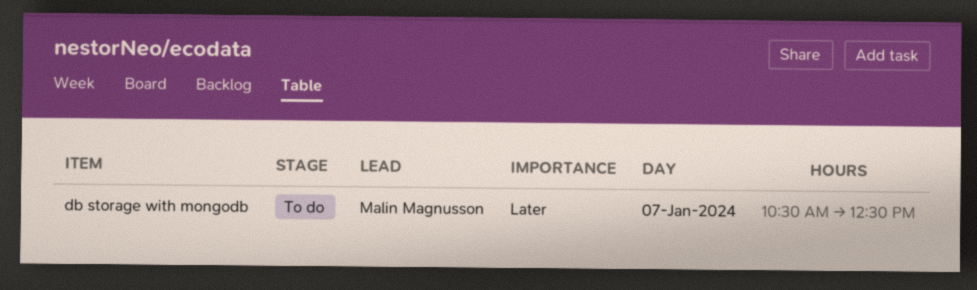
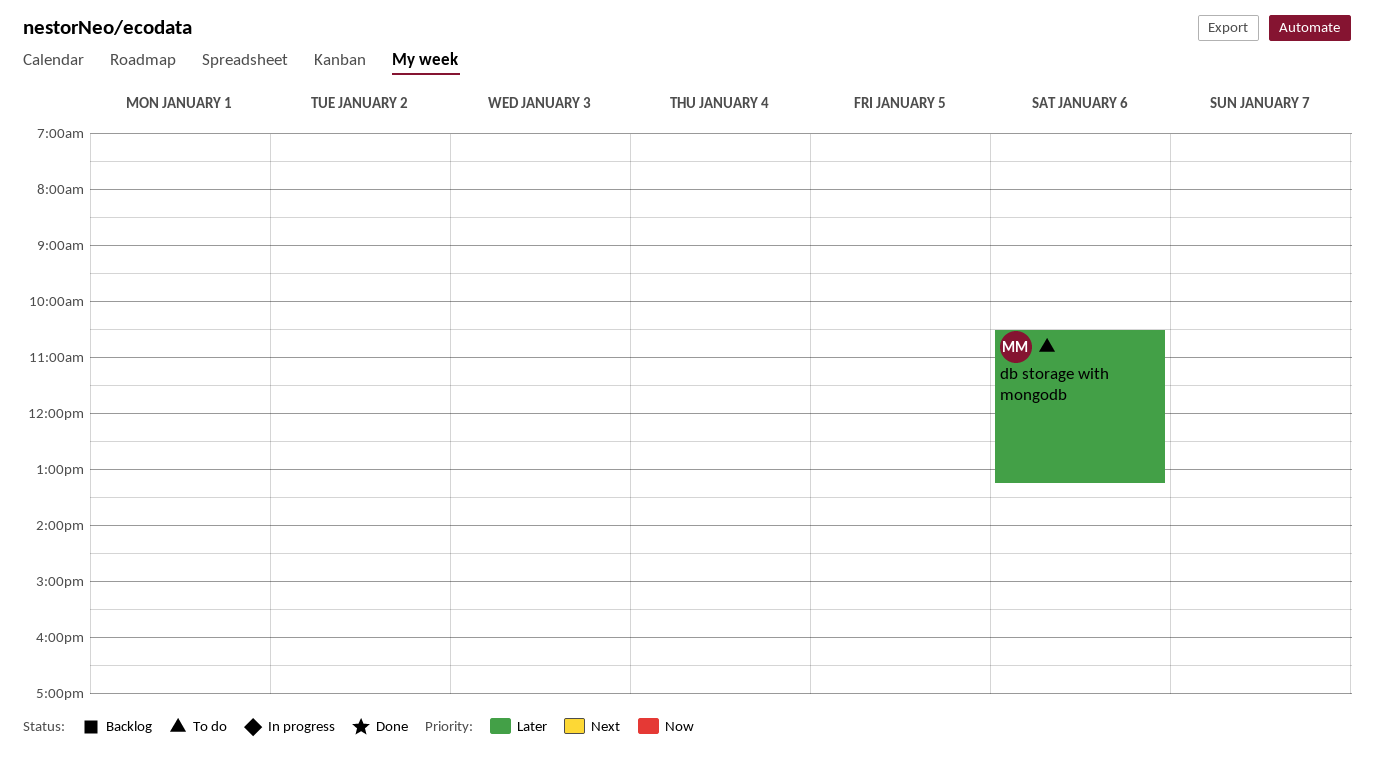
db storage with mongodb, day: Jan 7 -> Jan 6
db storage with mongodb, ends: 12:30 -> 13:15

